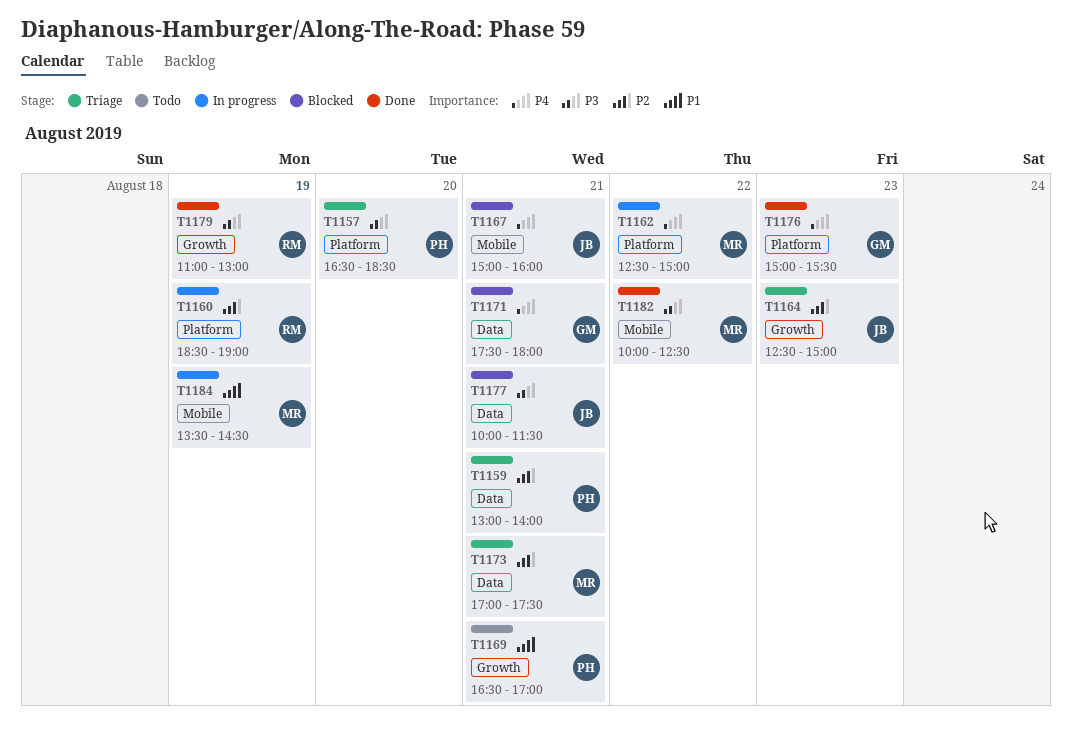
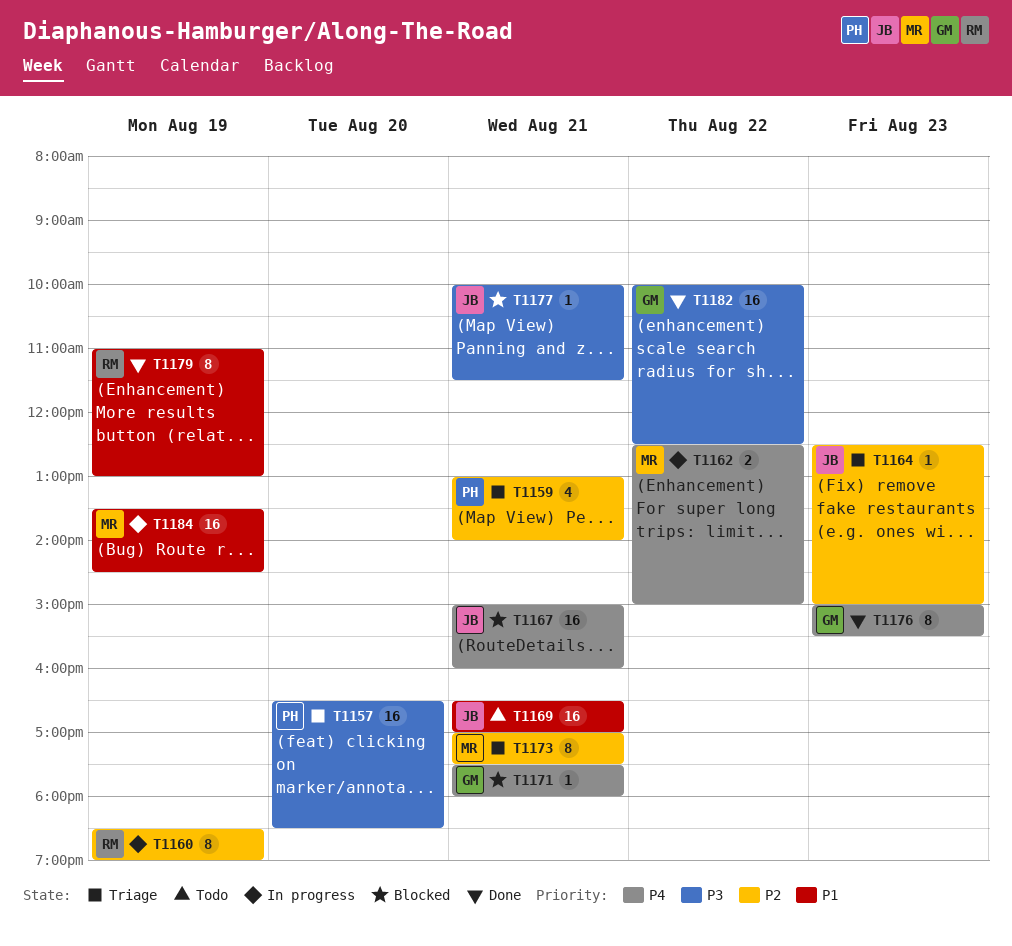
T1169, owner: PH -> JB
T1179, priority: P3 -> P1
T1182, owner: MR -> GM

